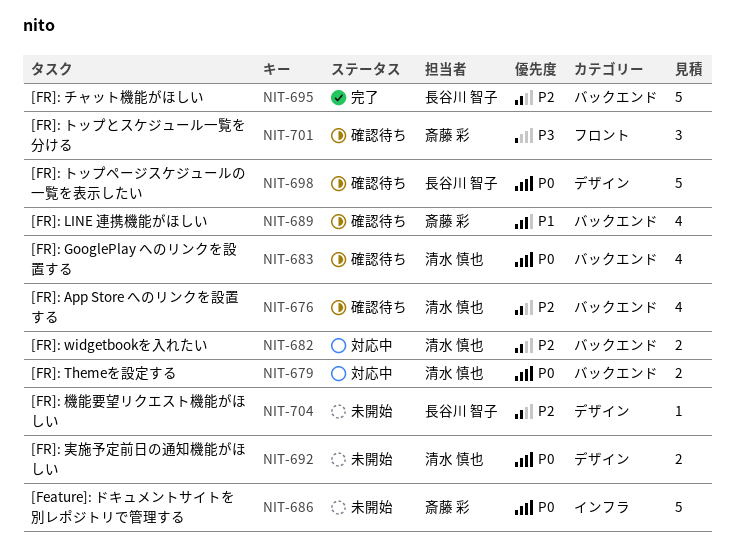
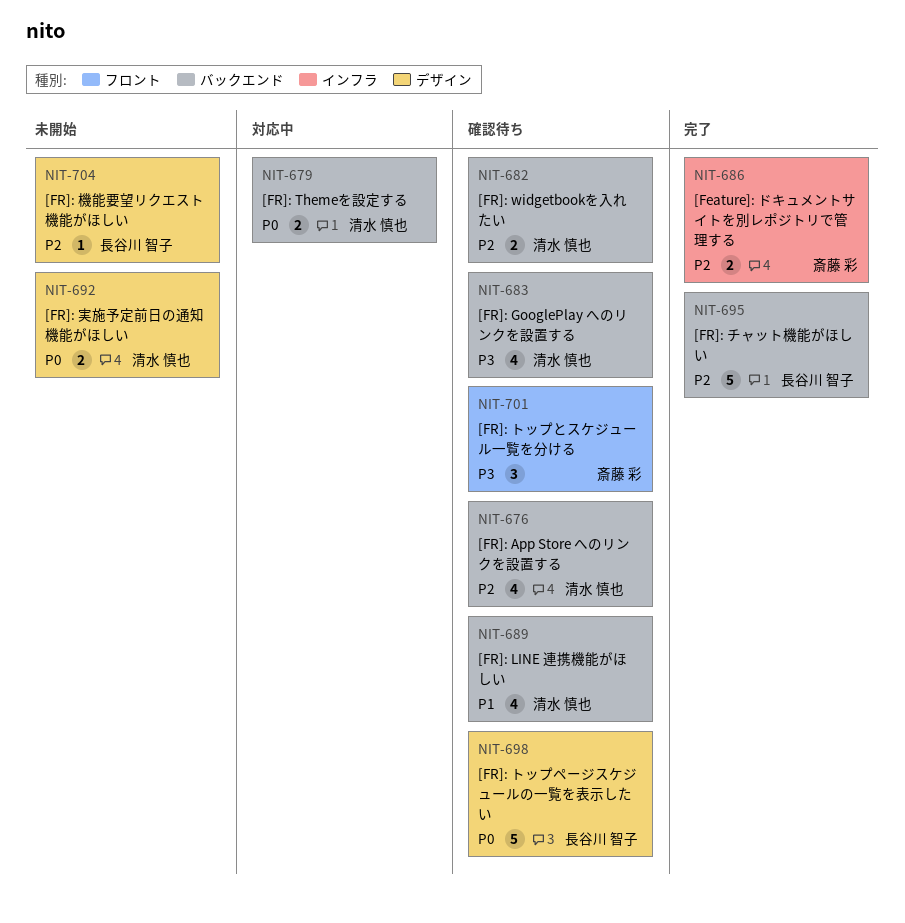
NIT-682, status: 対応中 -> 確認待ち
NIT-683, priority: P0 -> P3
NIT-686, status: 未開始 -> 完了
NIT-686, priority: P0 -> P2
NIT-686, estimate: 5 -> 2
NIT-689, owner: 斎藤 彩 -> 清水 慎也

